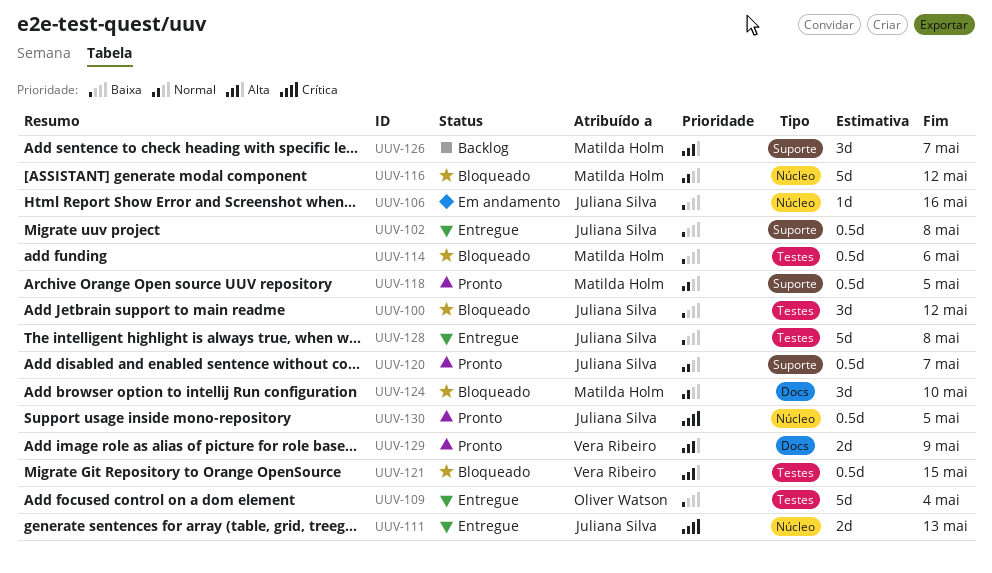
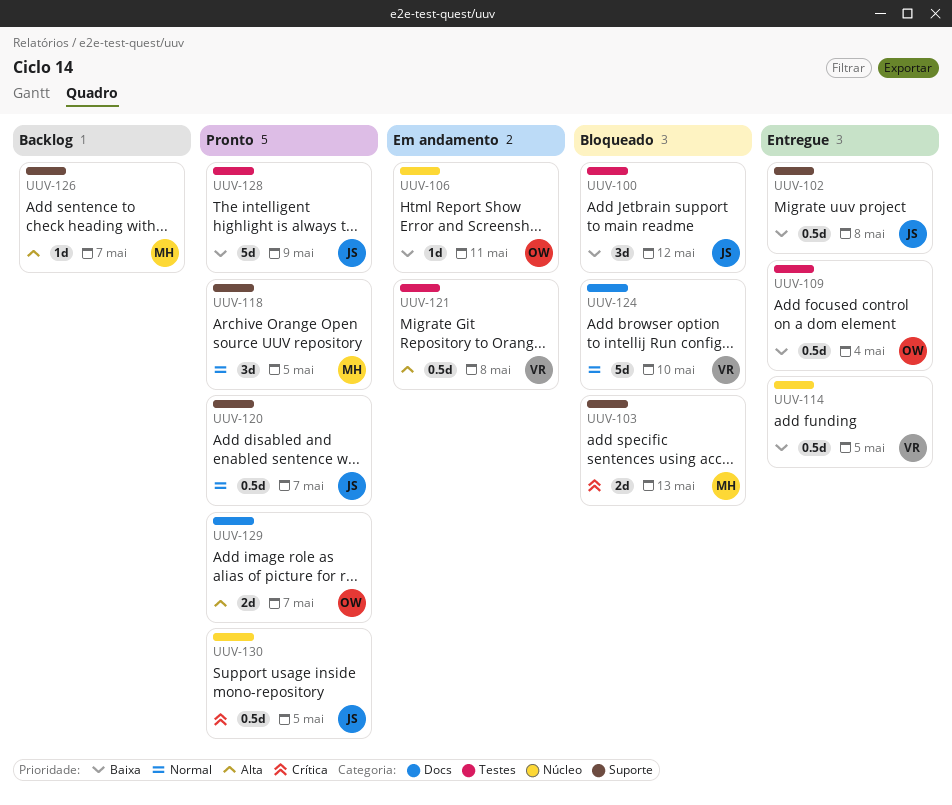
UUV-103: none -> present
UUV-106, owner: Juliana Silva -> Oliver Watson
UUV-106, due: May 16 -> May 11
UUV-109, estimate: 5d -> 0.5d
UUV-111: present -> none
UUV-114, status: Bloqueado -> Entregue
UUV-114, owner: Matilda Holm -> Vera Ribeiro
UUV-114, label: Testes -> Núcleo
UUV-114, due: May 6 -> May 5
UUV-116: present -> none
UUV-118, estimate: 0.5d -> 3d
UUV-121, status: Bloqueado -> Em andamento
UUV-121, due: May 15 -> May 8
UUV-124, owner: Matilda Holm -> Vera Ribeiro
UUV-124, estimate: 3d -> 5d
UUV-126, estimate: 3d -> 1d
UUV-128, status: Entregue -> Pronto
UUV-128, due: May 8 -> May 9
UUV-129, owner: Vera Ribeiro -> Oliver Watson
UUV-129, due: May 9 -> May 7

